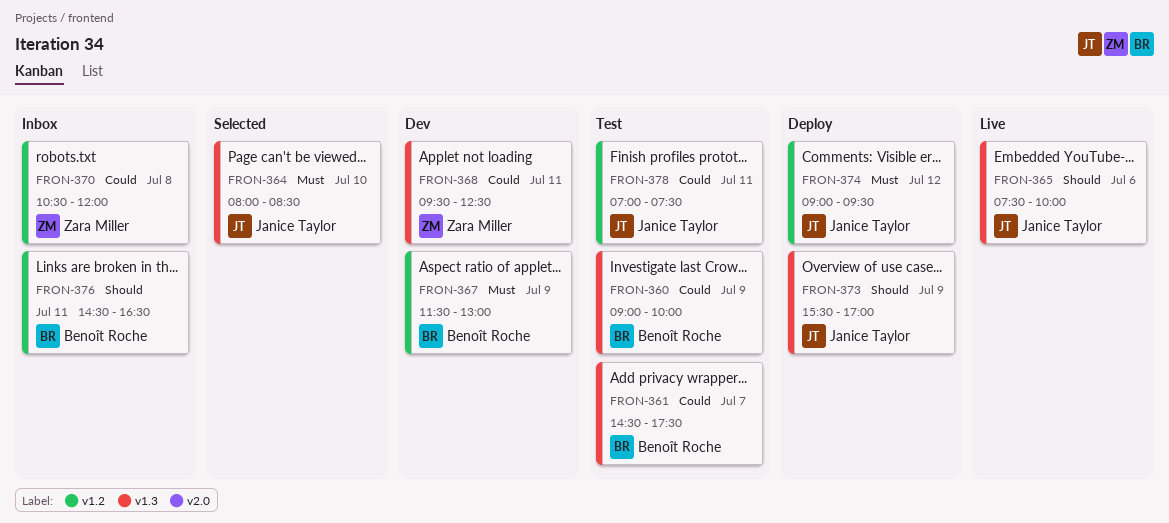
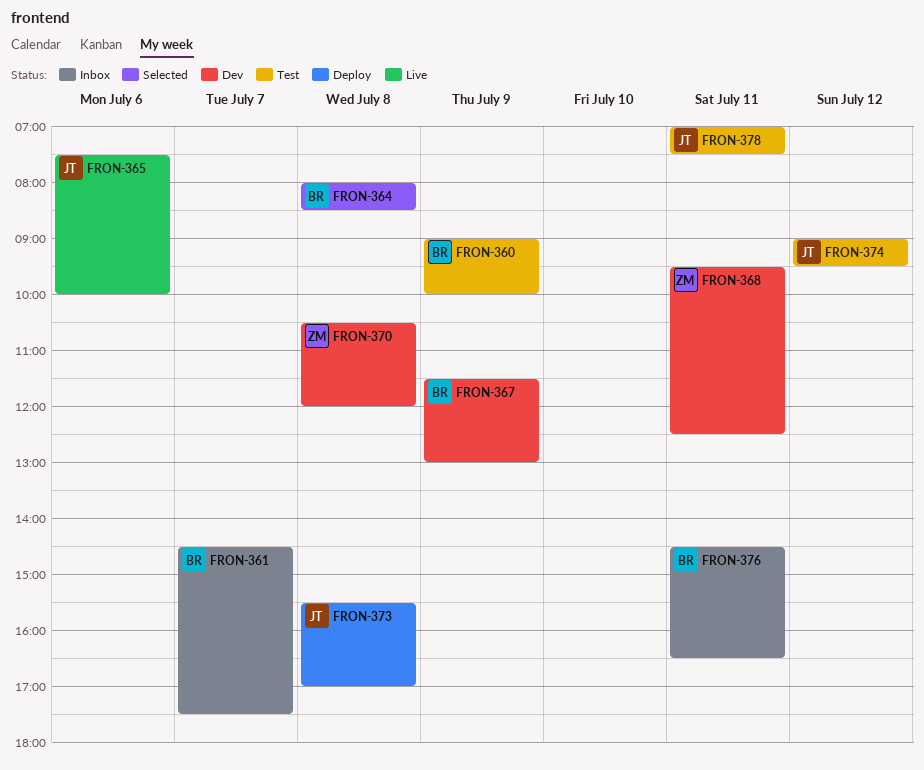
FRON-361, status: Test -> Inbox
FRON-364, owner: Janice Taylor -> Benoît Roche
FRON-364, day: Jul 10 -> Jul 8
FRON-370, status: Inbox -> Dev
FRON-373, day: Jul 9 -> Jul 8
FRON-374, status: Deploy -> Test

